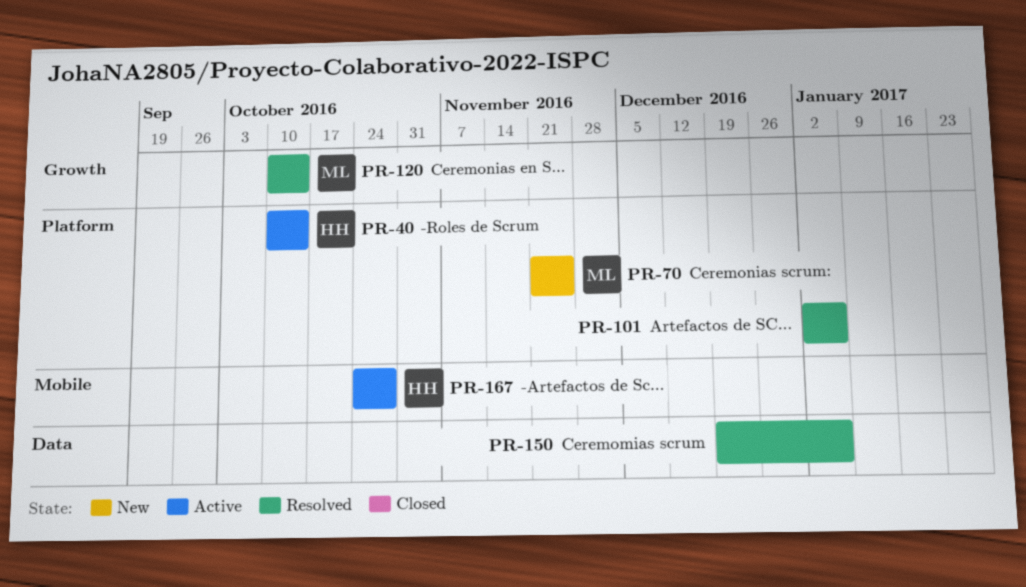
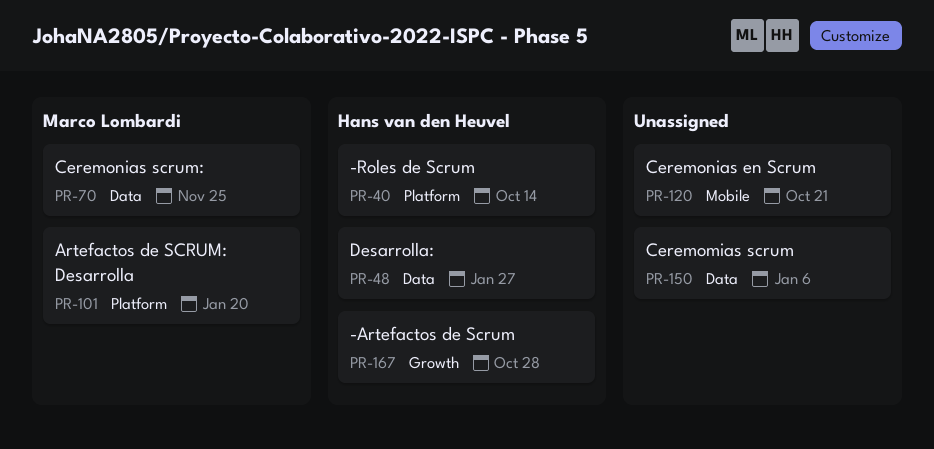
PR-48: none -> present
PR-70, label: Platform -> Data
PR-101, owner: none -> Marco Lombardi
PR-101, due: Jan 6 -> Jan 20
PR-120, owner: Marco Lombardi -> none
PR-120, label: Growth -> Mobile
PR-120, due: Oct 14 -> Oct 21
PR-167, label: Mobile -> Growth

